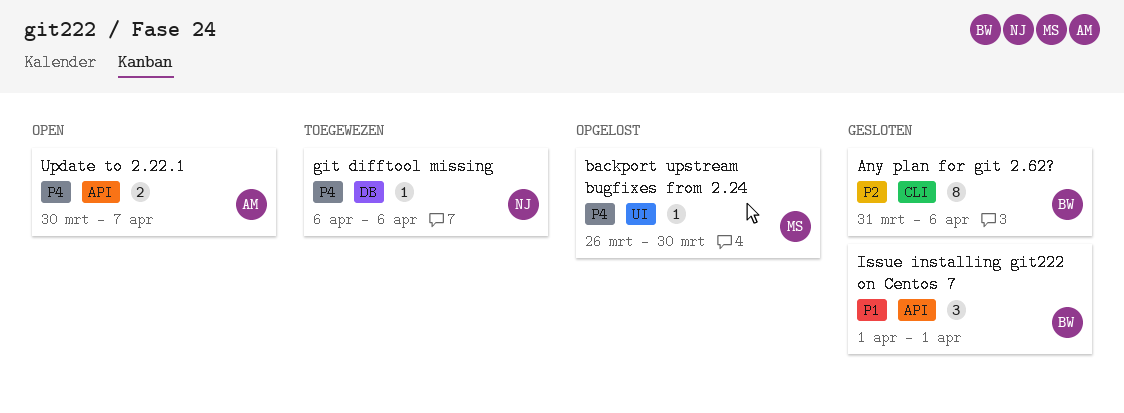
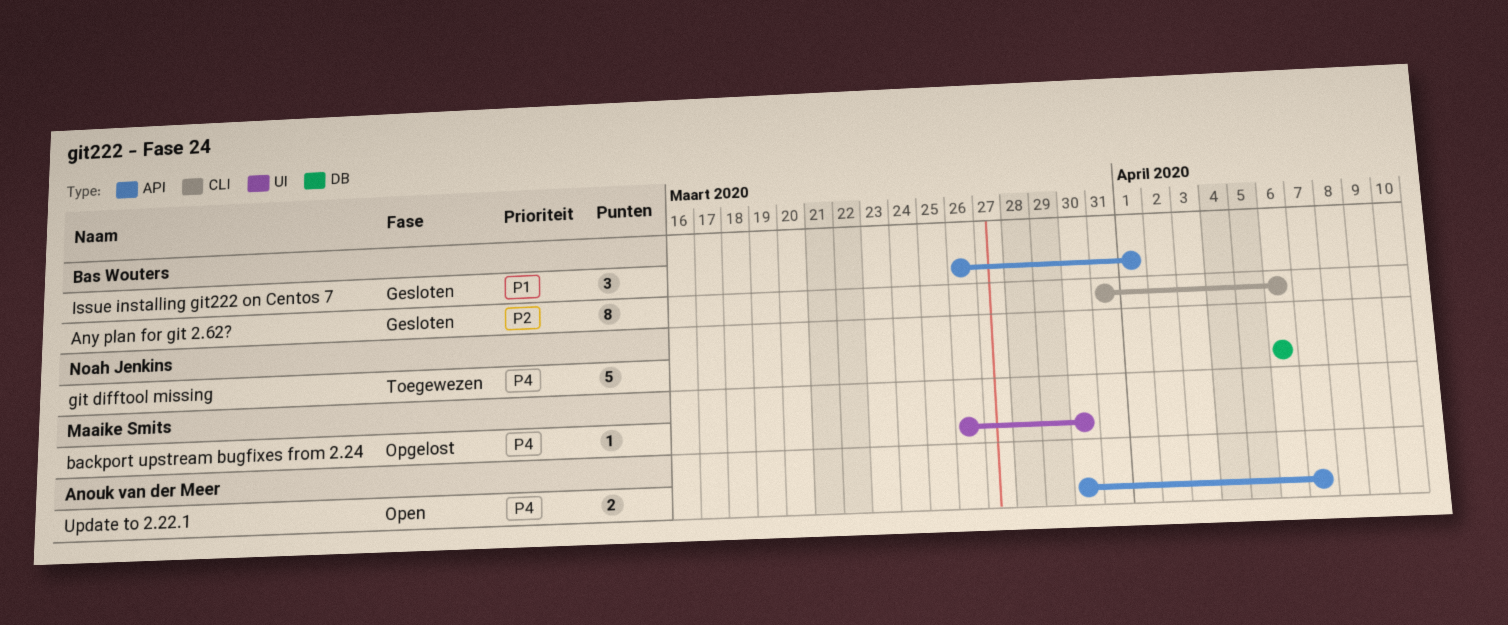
git difftool missing, estimate: 1 -> 5
Issue installing git222 on Centos 7, start: Apr 1 -> Mar 26

